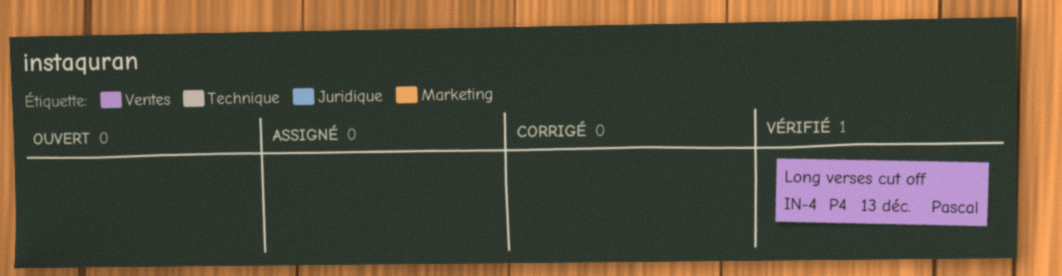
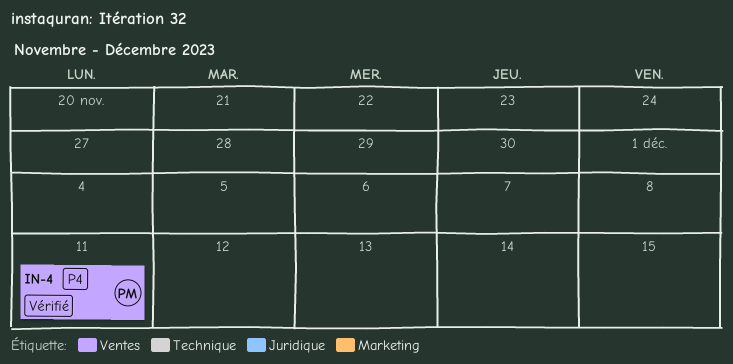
IN-4, due: Dec 13 -> Dec 11

